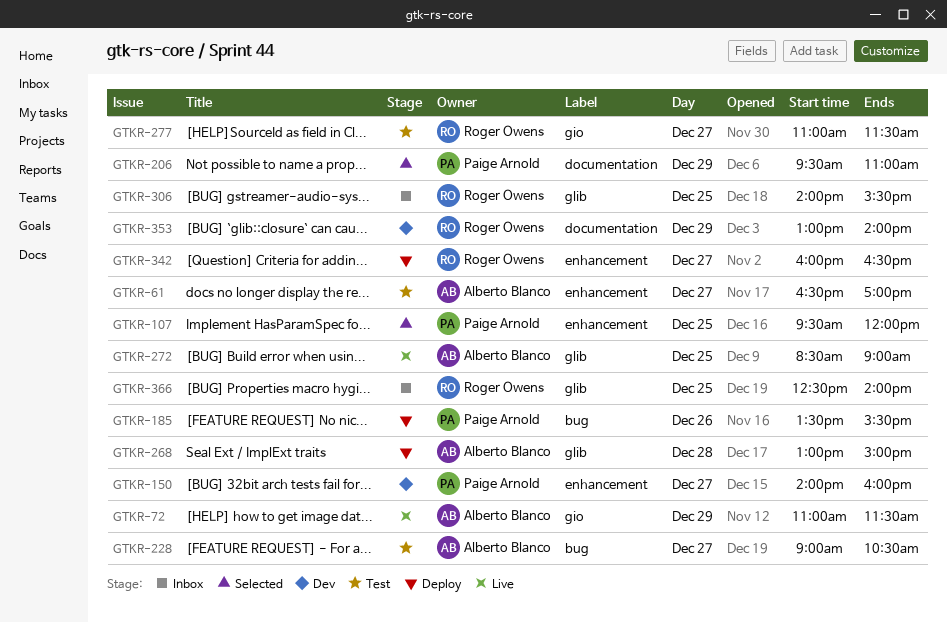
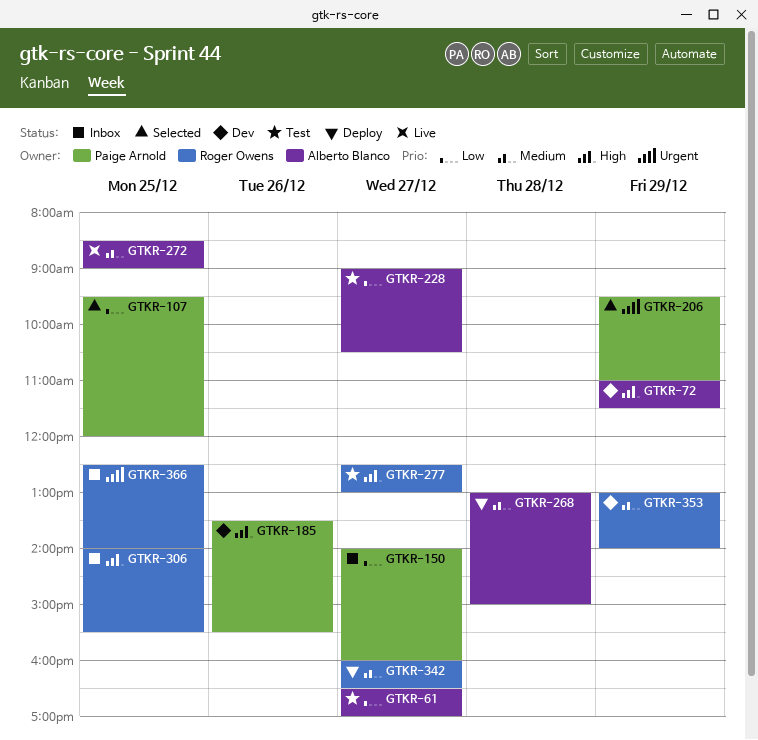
GTKR-72, status: Live -> Dev
GTKR-150, status: Dev -> Inbox
GTKR-185, status: Deploy -> Dev
GTKR-277, begins: 11:00 -> 12:30
GTKR-277, ends: 11:30 -> 13:00

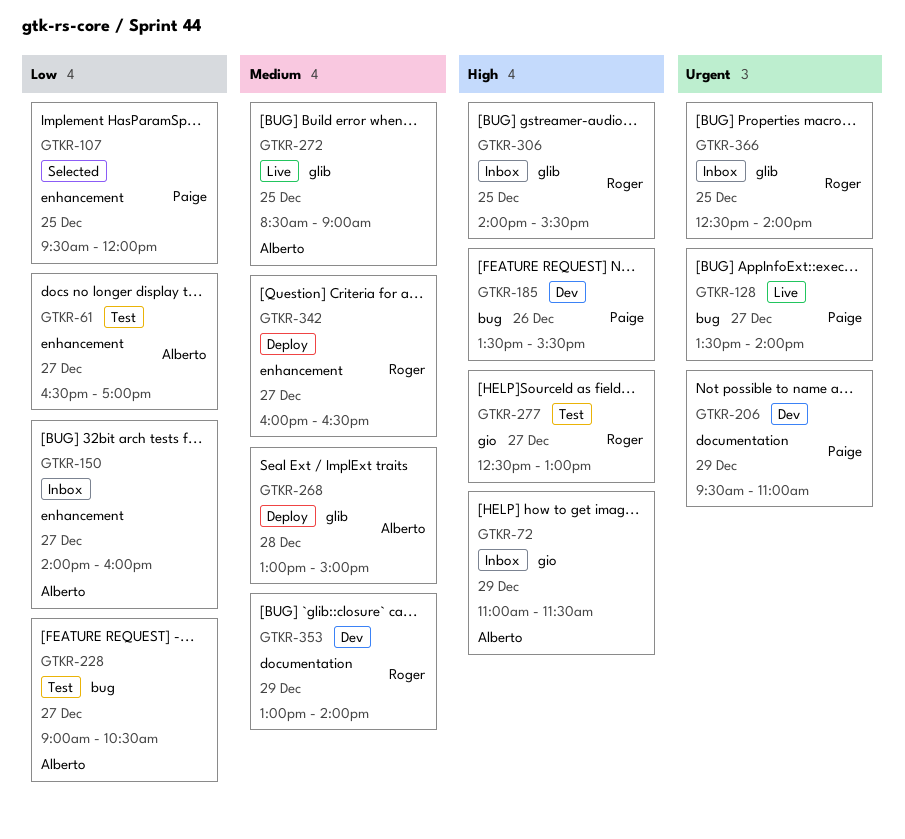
GTKR-72, status: Dev -> Inbox
GTKR-128: none -> present
GTKR-150, owner: Paige Arnold -> Alberto Blanco
GTKR-206, status: Selected -> Dev

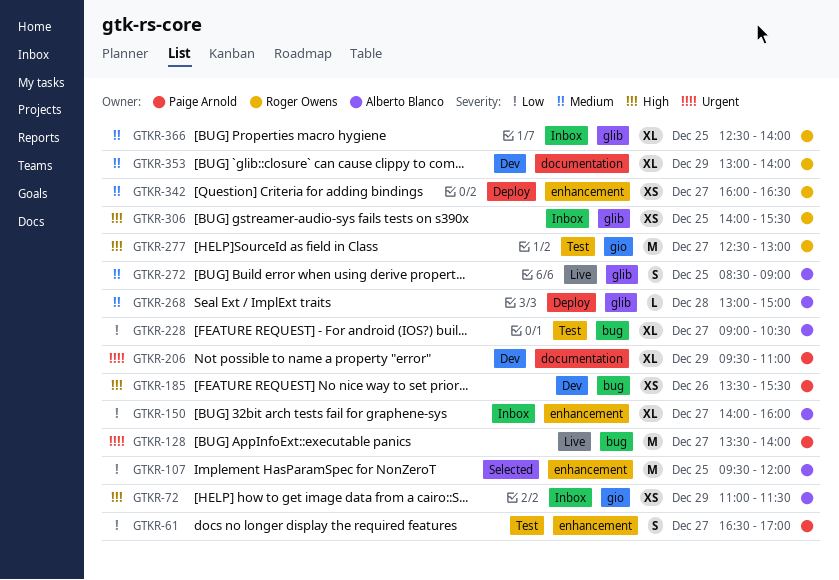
GTKR-61, owner: Alberto Blanco -> Paige Arnold
GTKR-107, owner: Paige Arnold -> Alberto Blanco
GTKR-366, priority: Urgent -> Medium

